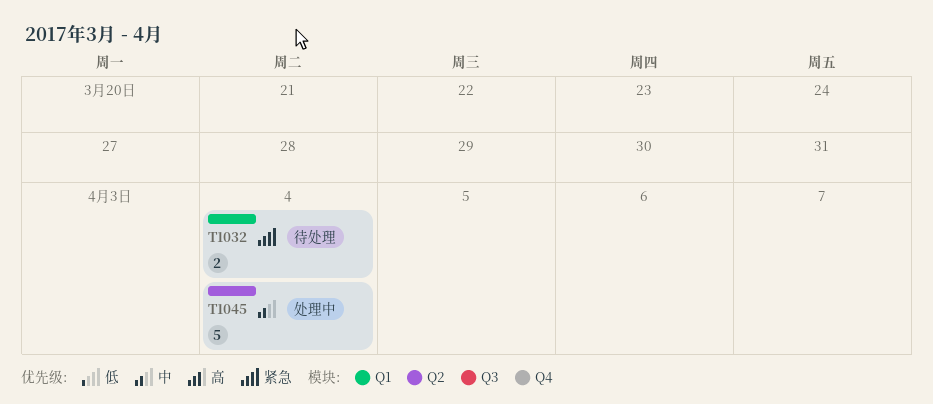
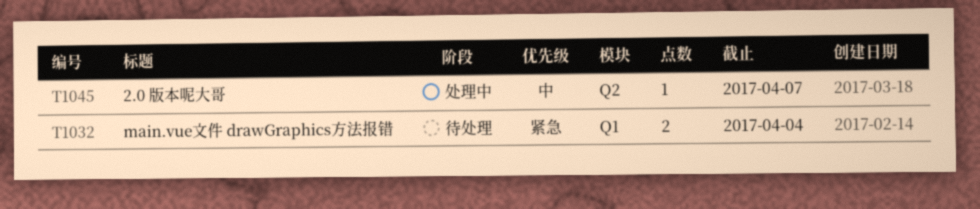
T1045, estimate: 5 -> 1
T1045, due: Apr 4 -> Apr 7

